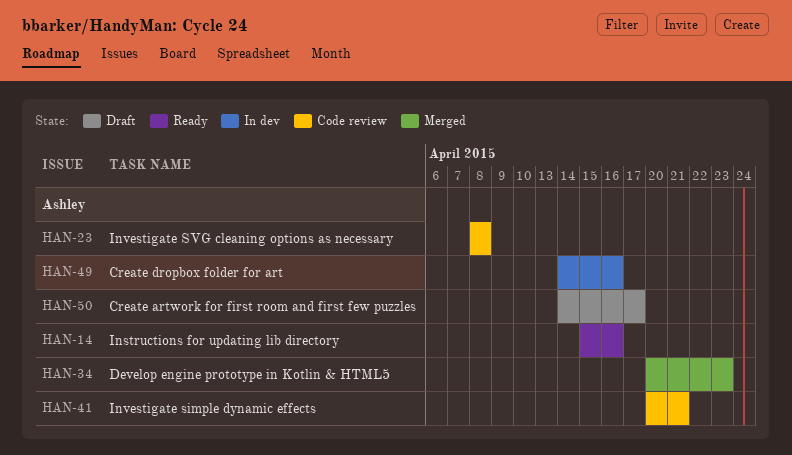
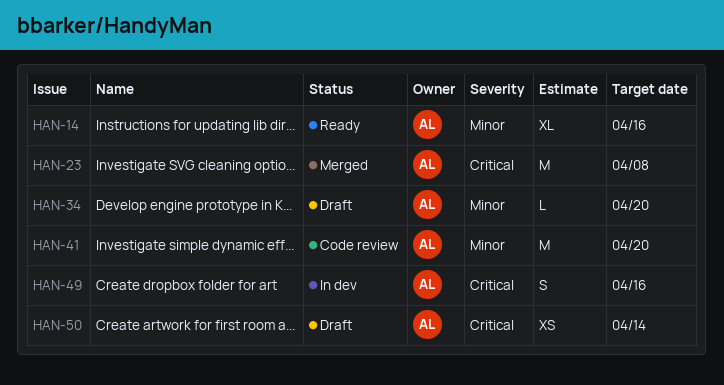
HAN-23, status: Code review -> Merged
HAN-34, status: Merged -> Draft
HAN-34, due: Apr 23 -> Apr 20
HAN-41, due: Apr 21 -> Apr 20
HAN-50, due: Apr 17 -> Apr 14

